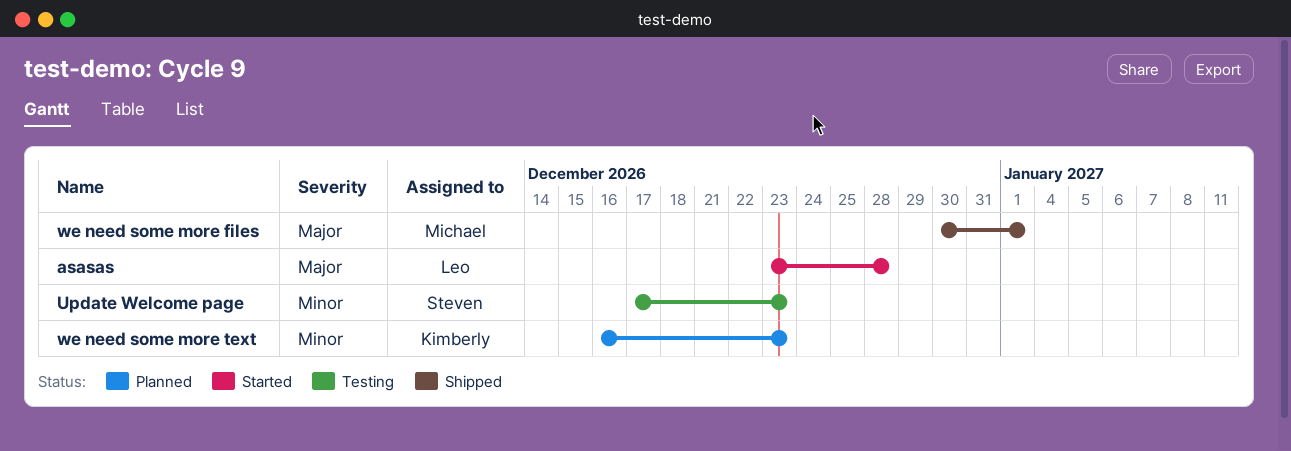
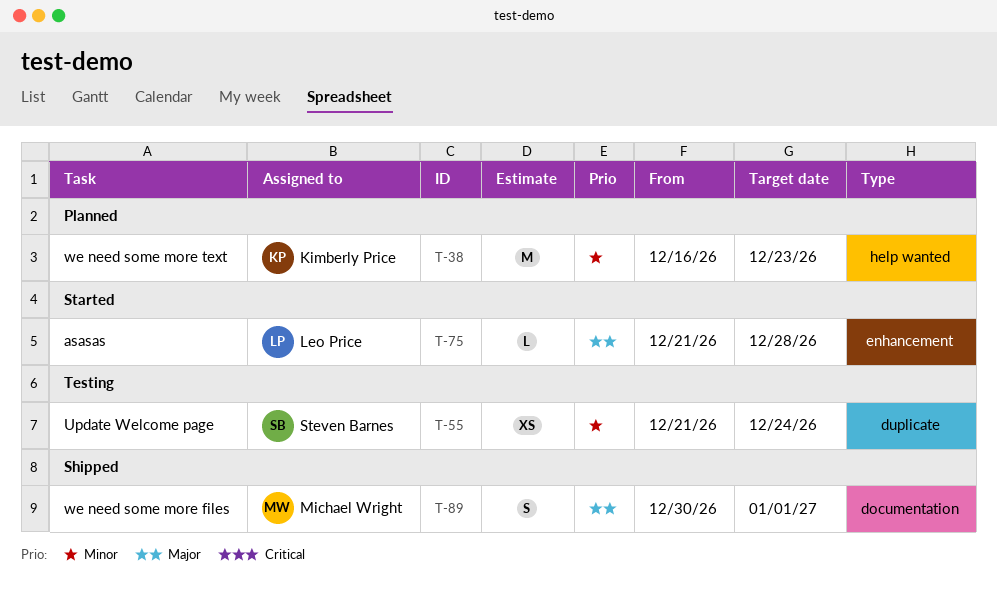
asasas, start: Dec 23 -> Dec 21
Update Welcome page, start: Dec 17 -> Dec 21
Update Welcome page, due: Dec 23 -> Dec 24

